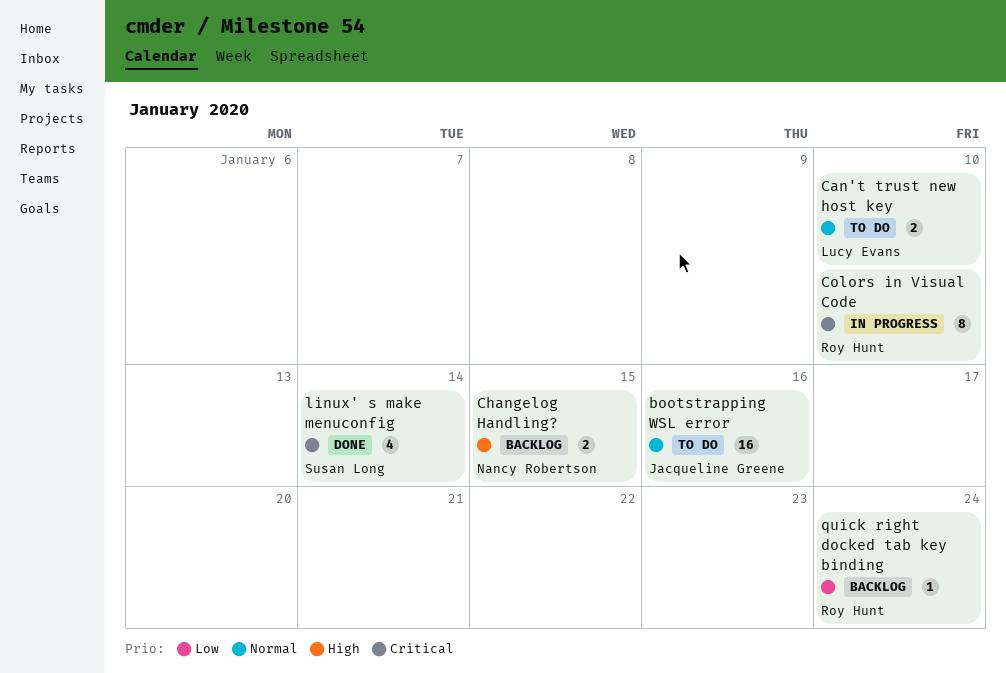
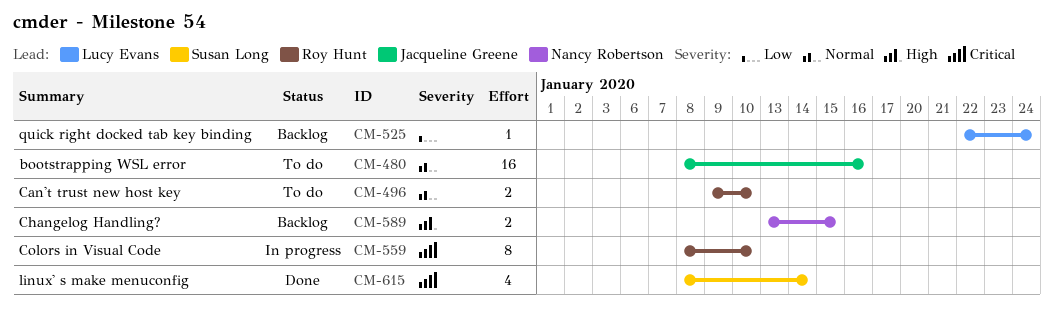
Can't trust new host key, owner: Lucy Evans -> Roy Hunt
quick right docked tab key binding, owner: Roy Hunt -> Lucy Evans

